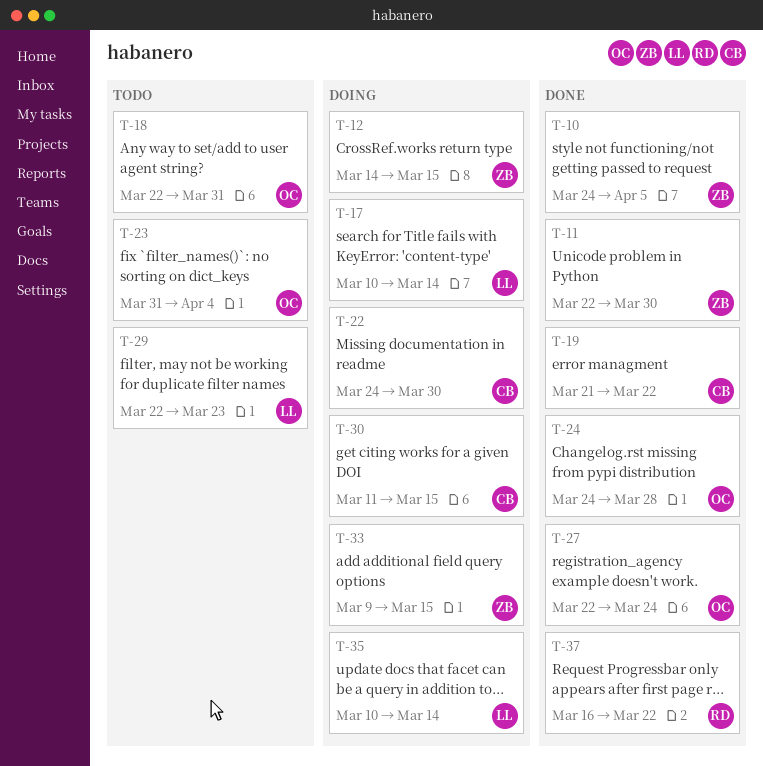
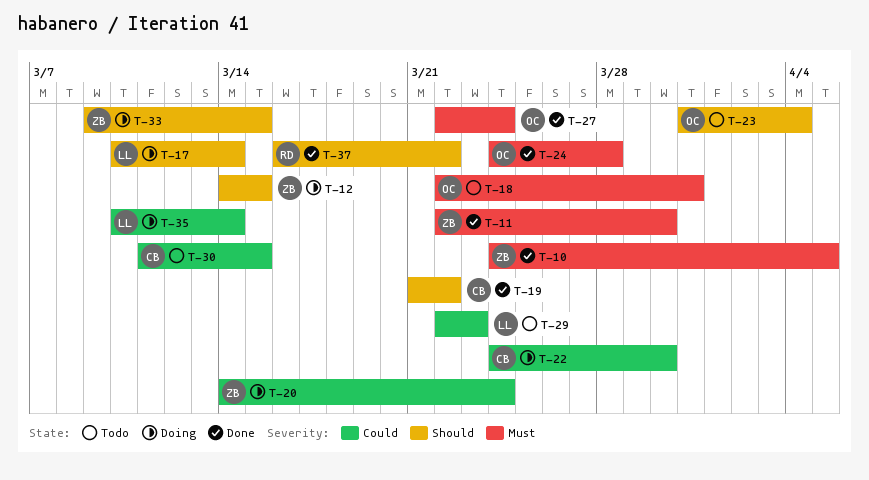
T-20: none -> present
T-30, status: Doing -> Todo

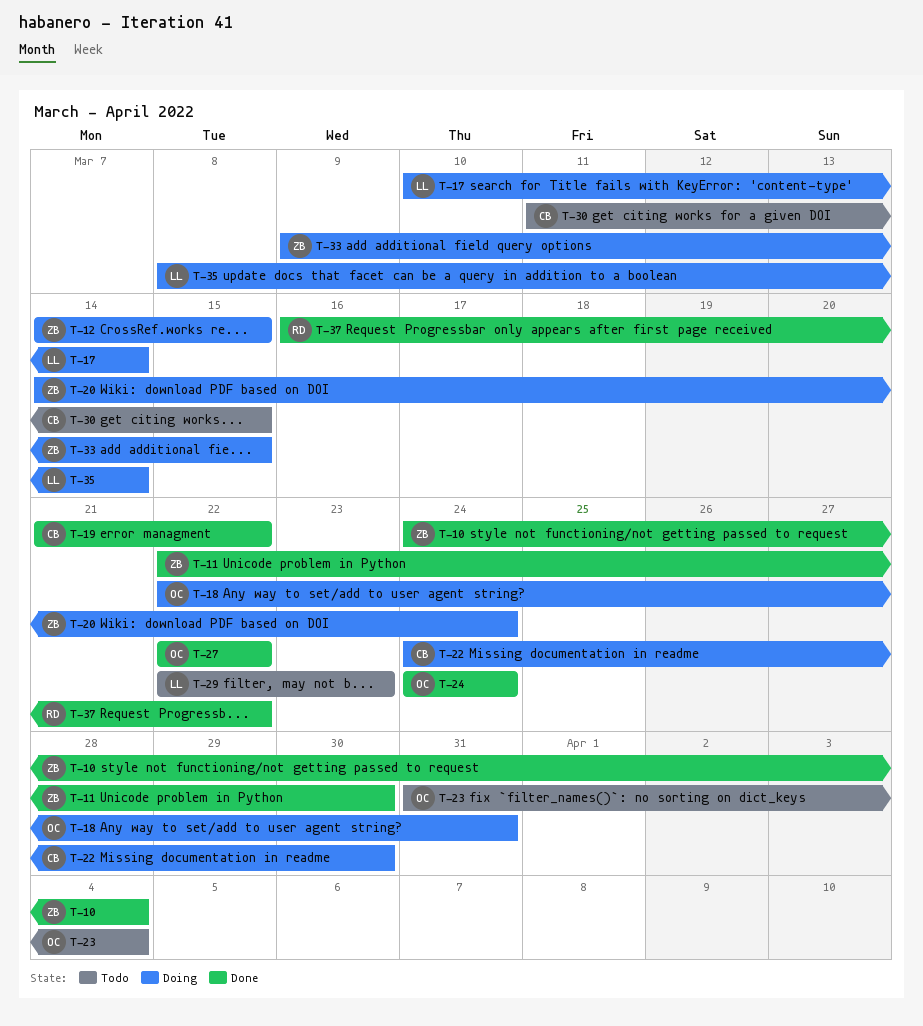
T-10, due: Apr 5 -> Apr 4
T-18, status: Todo -> Doing
T-24, due: Mar 28 -> Mar 24
T-27, due: Mar 24 -> Mar 22
T-35, start: Mar 10 -> Mar 8

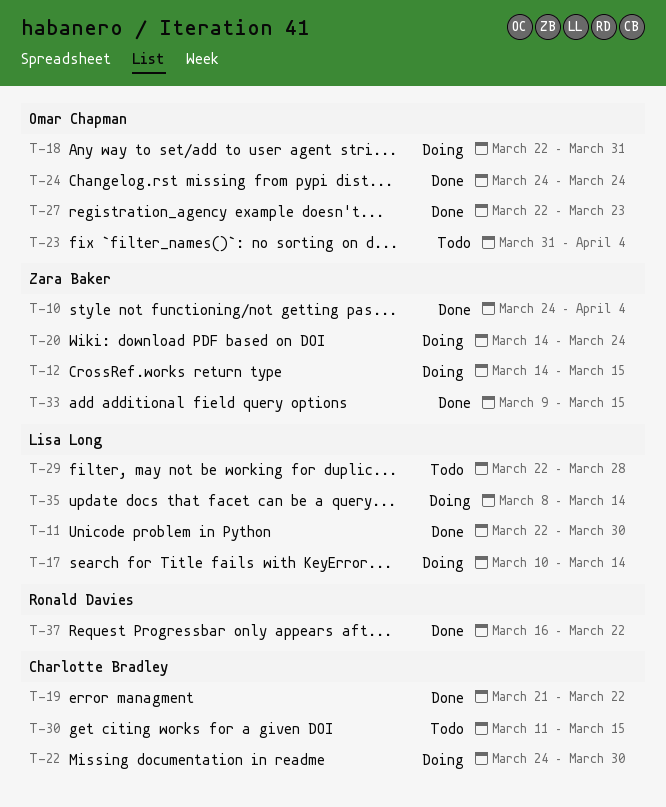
T-11, owner: Zara Baker -> Lisa Long
T-27, due: Mar 22 -> Mar 23
T-29, due: Mar 23 -> Mar 28
T-33, status: Doing -> Done

